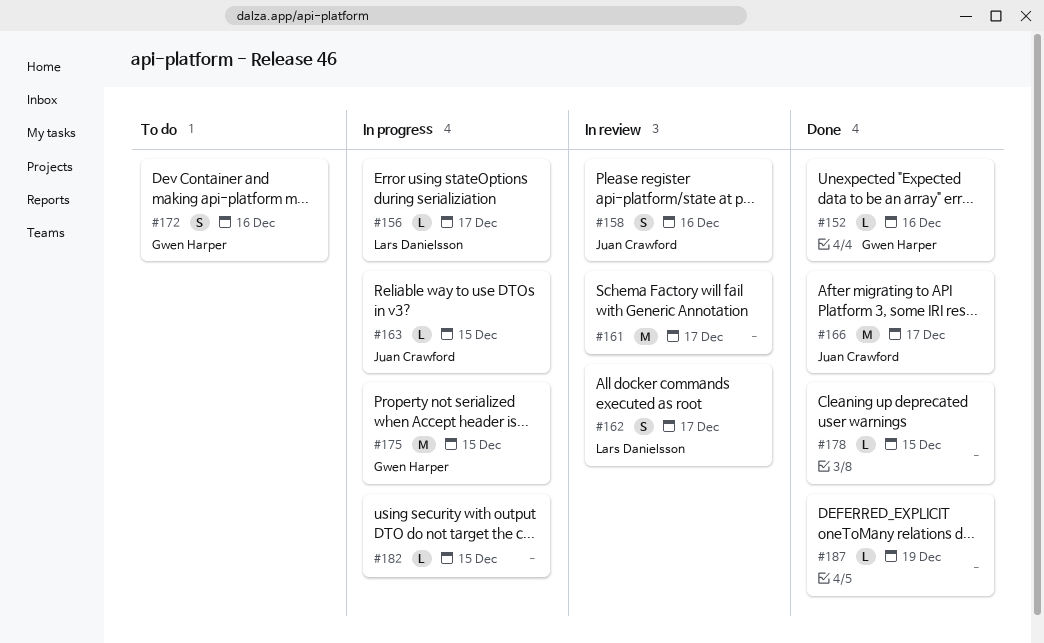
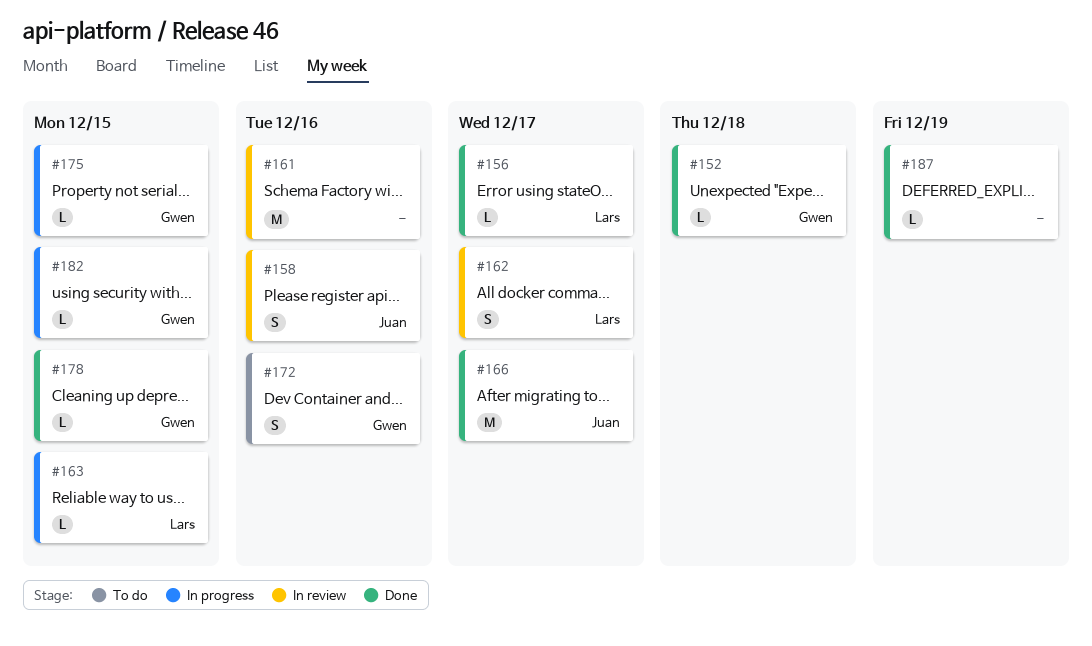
#152, due: Dec 16 -> Dec 18
#156, status: In progress -> Done
#161, due: Dec 17 -> Dec 16
#163, owner: Juan Crawford -> Lars Danielsson
#175, estimate: M -> L
#178, owner: none -> Gwen Harper
#182, owner: none -> Gwen Harper

